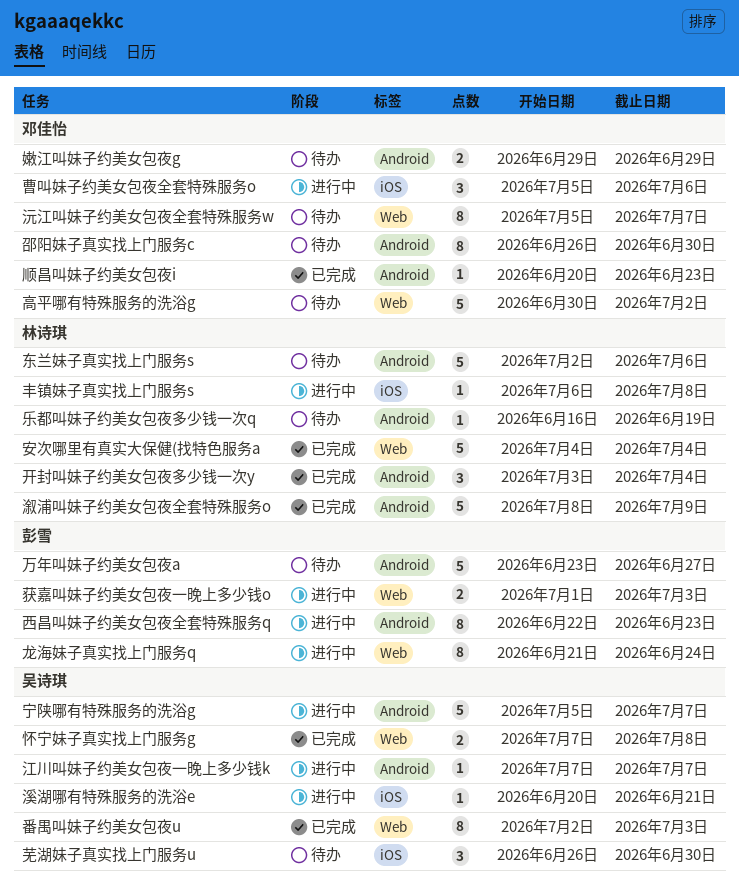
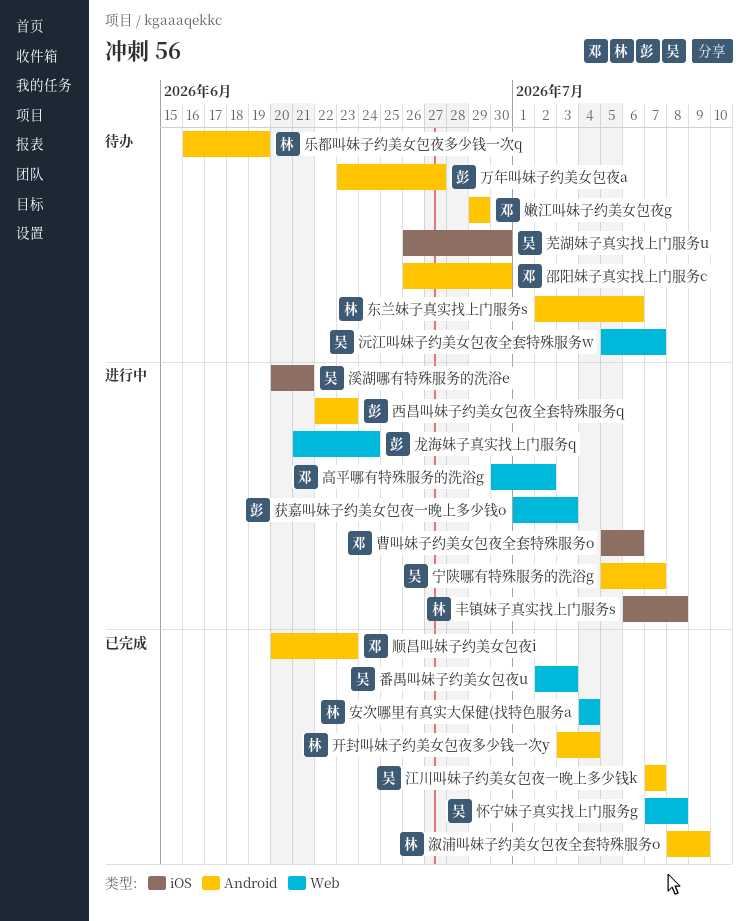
江川叫妹子约美女包夜一晚上多少钱k, status: 进行中 -> 已完成
沅江叫妹子约美女包夜全套特殊服务w, owner: 邓佳怡 -> 吴诗琪
高平哪有特殊服务的洗浴g, status: 待办 -> 进行中

